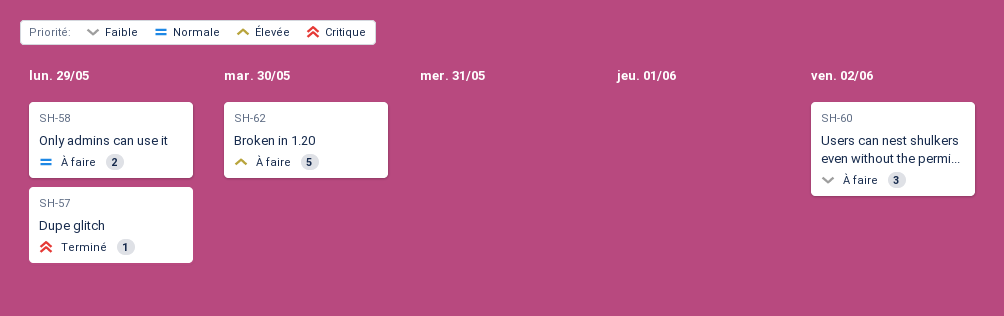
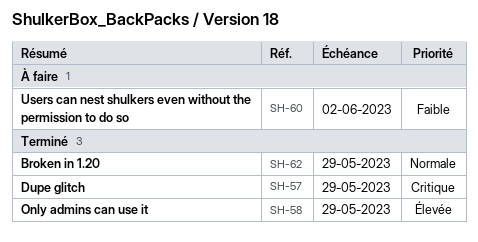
SH-58, status: À faire -> Terminé
SH-58, priority: Normale -> Élevée
SH-62, status: À faire -> Terminé
SH-62, priority: Élevée -> Normale
SH-62, due: May 30 -> May 29

